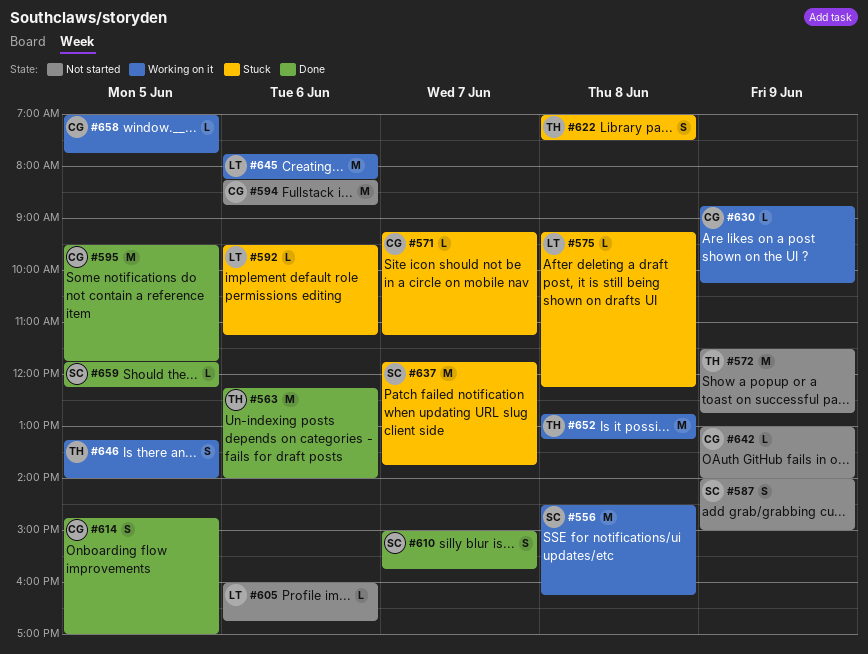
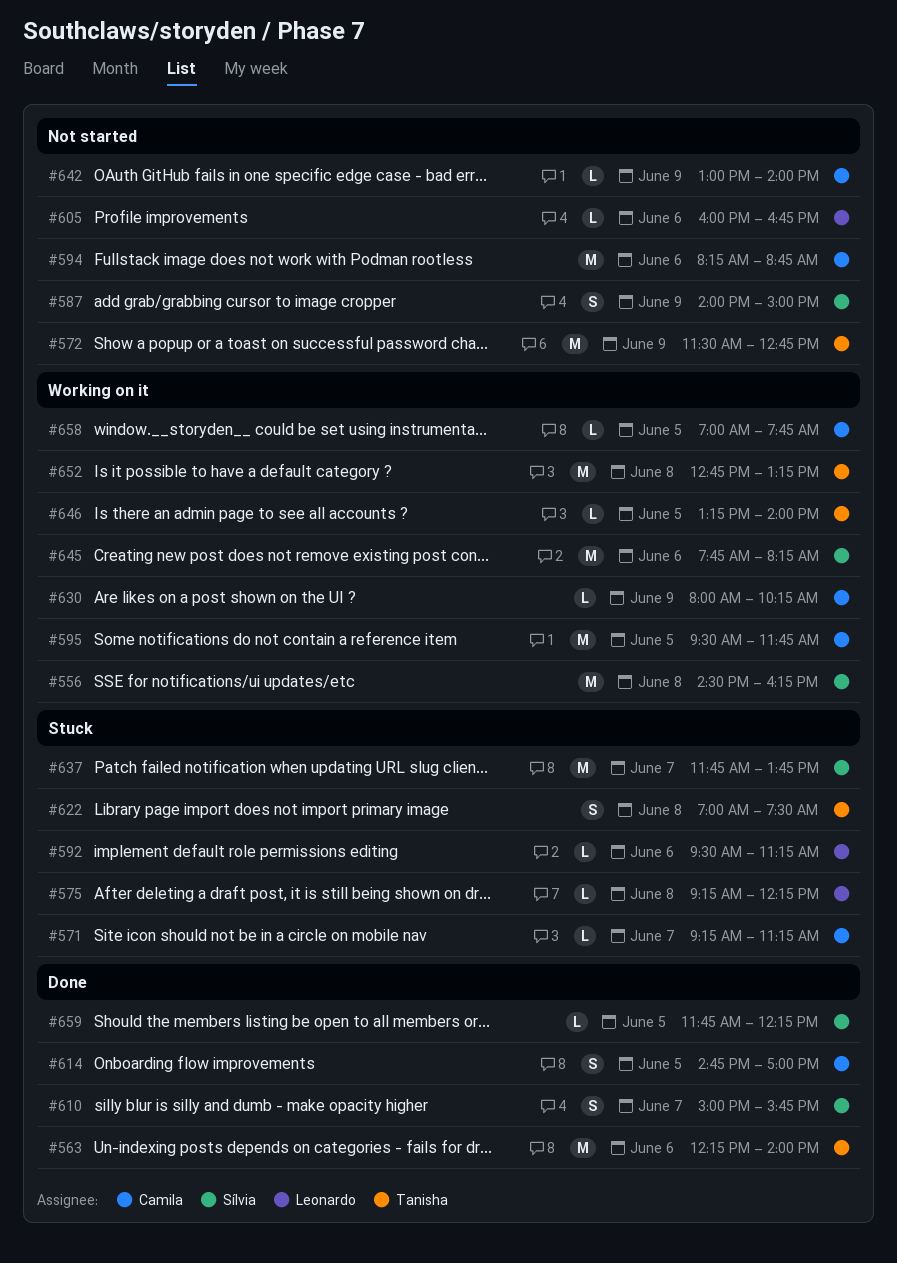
#595, status: Done -> Working on it
#630, begins: 08:45 -> 08:00
#645, owner: Leonardo -> Sílvia
#646, estimate: S -> L

